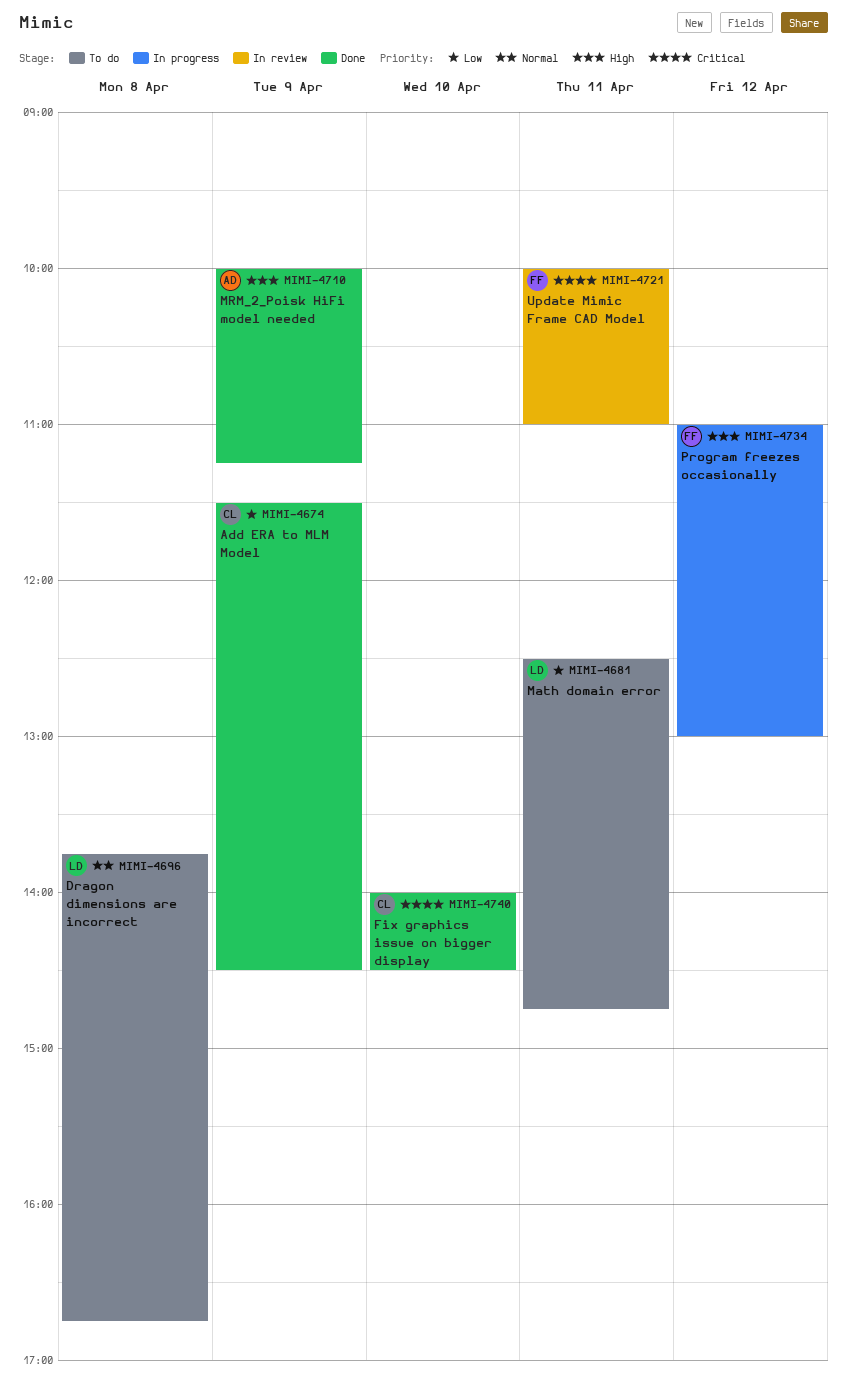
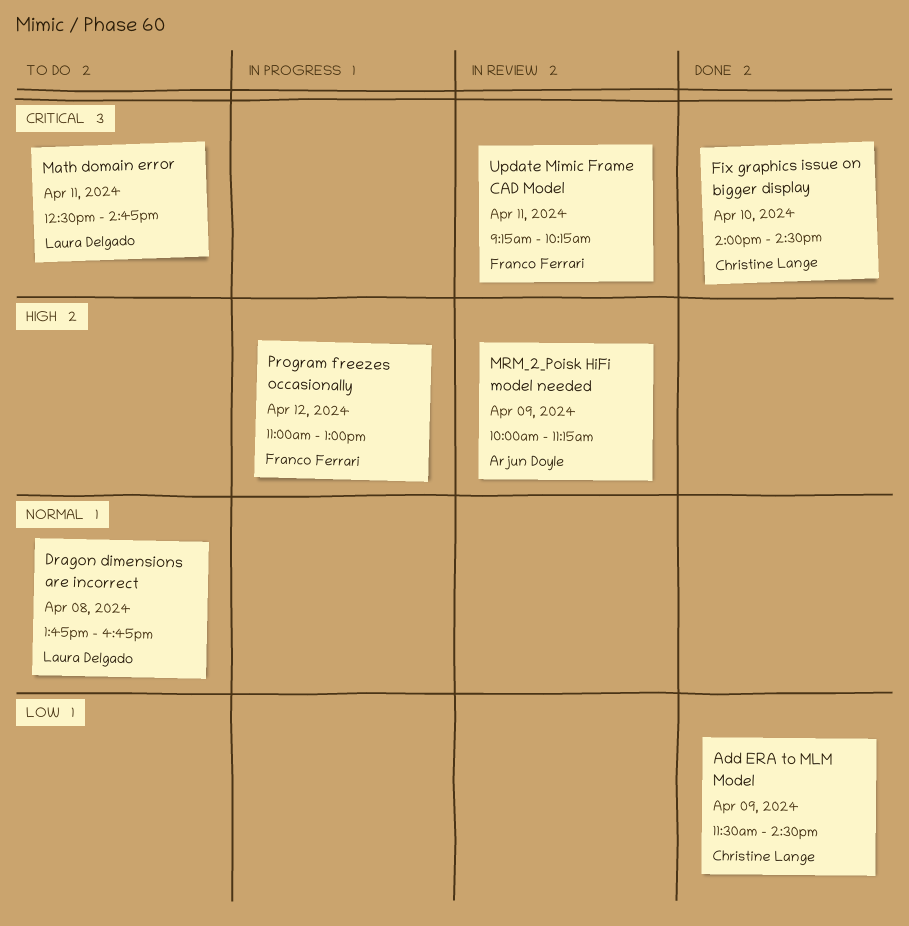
Math domain error, priority: Low -> Critical
MRM_2_Poisk HiFi model needed, status: Done -> In review
Update Mimic Frame CAD Model, begins: 10:00 -> 09:15
Update Mimic Frame CAD Model, ends: 11:00 -> 10:15

